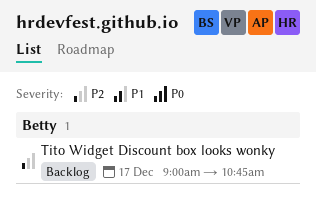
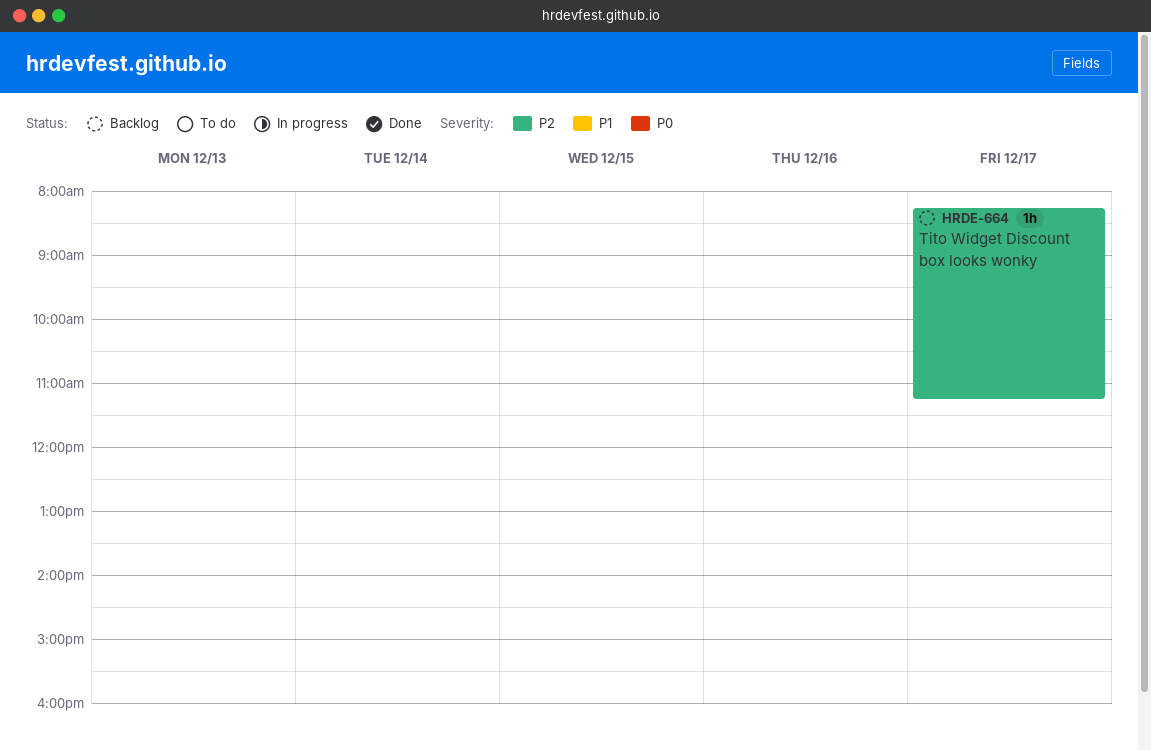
Tito Widget Discount box looks wonky, begins: 09:00 -> 08:15
Tito Widget Discount box looks wonky, ends: 10:45 -> 11:15

